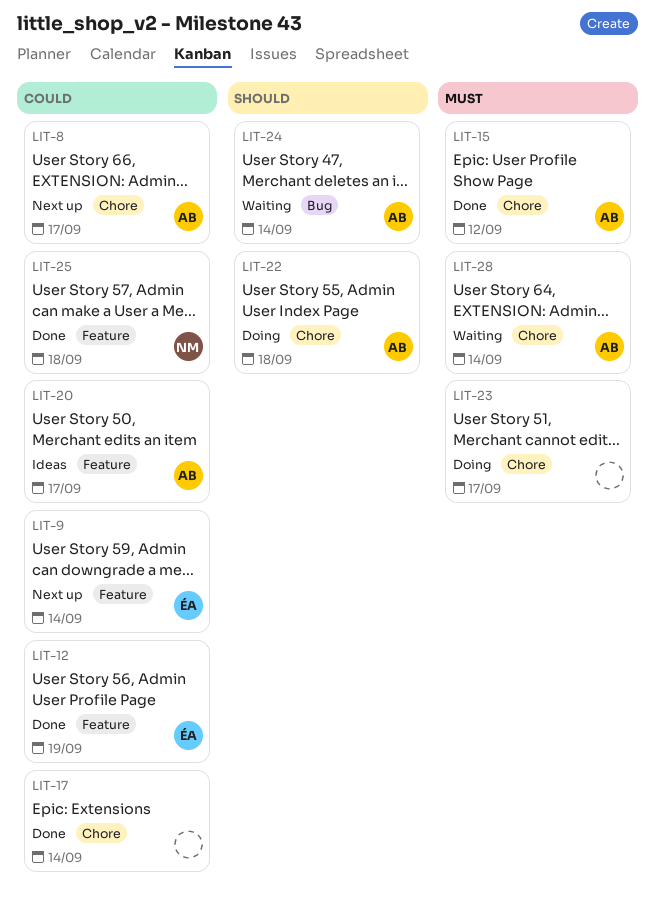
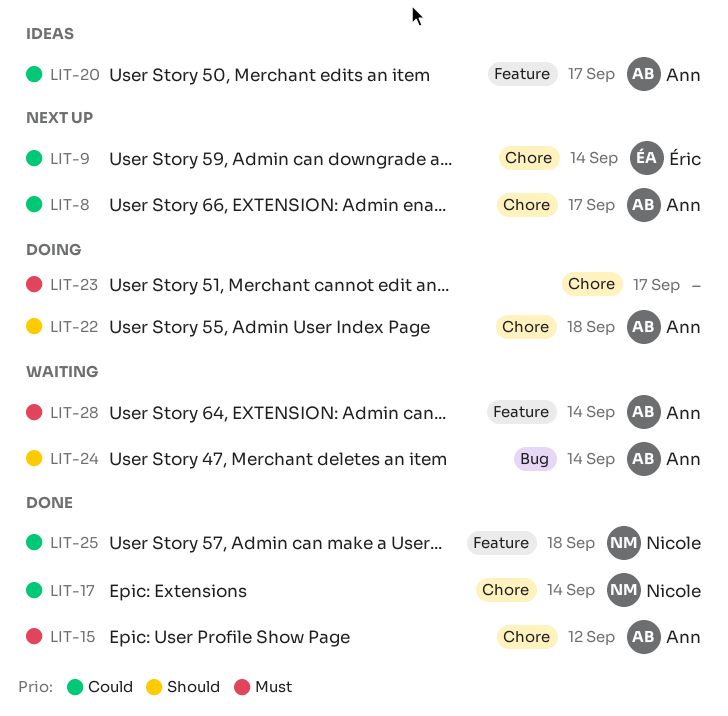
LIT-9, label: Feature -> Chore
LIT-12: present -> none
LIT-17, owner: none -> Nicole
LIT-28, label: Chore -> Feature

